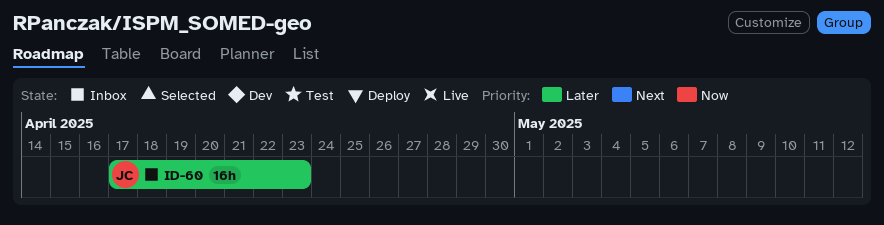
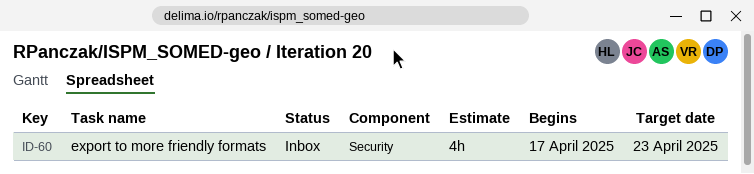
ID-60, estimate: 16h -> 4h

